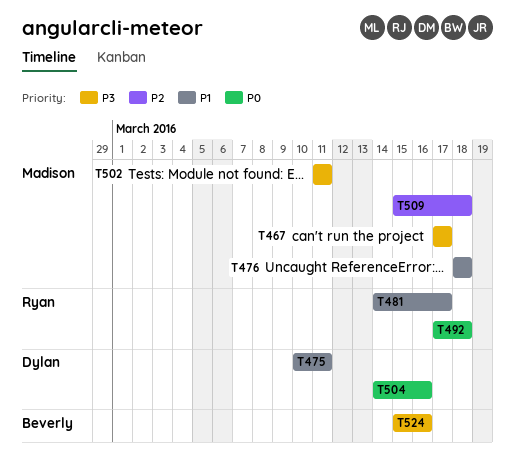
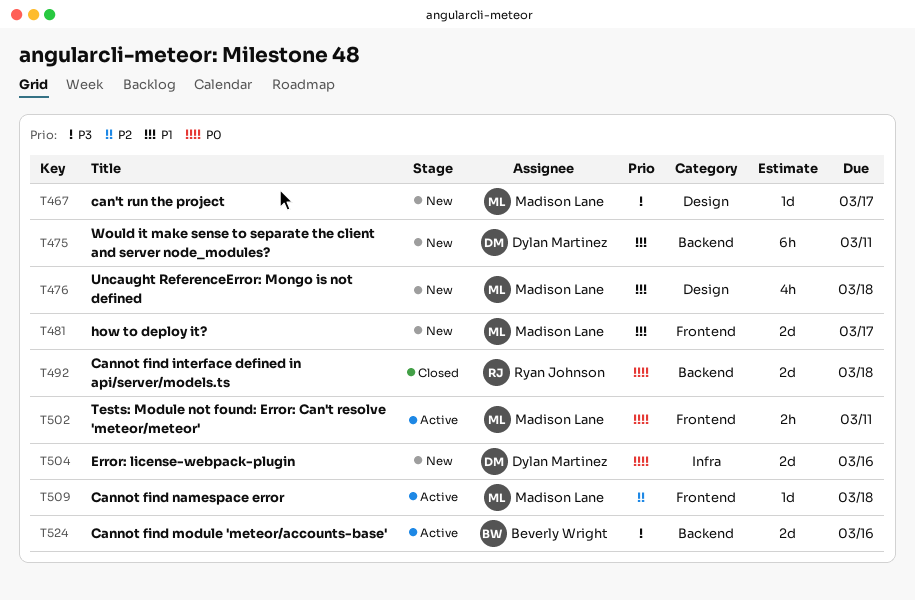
T481, owner: Ryan Johnson -> Madison Lane
T502, priority: P3 -> P0

